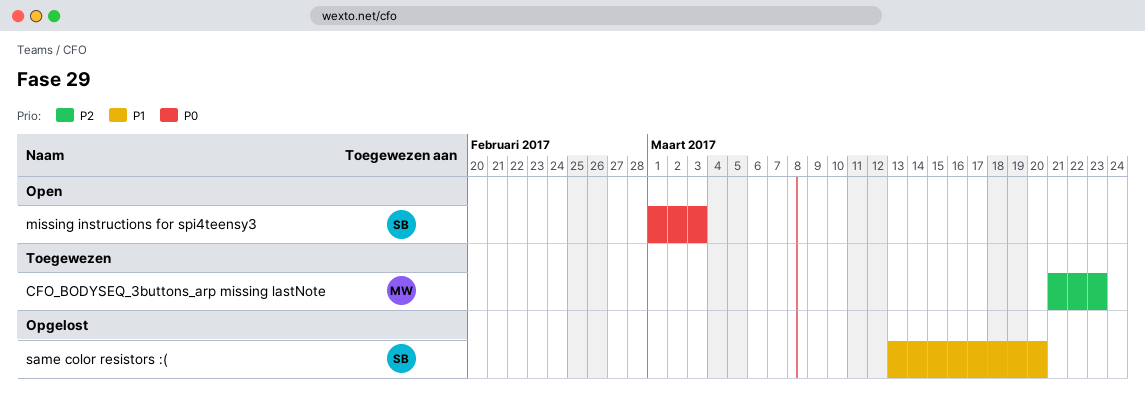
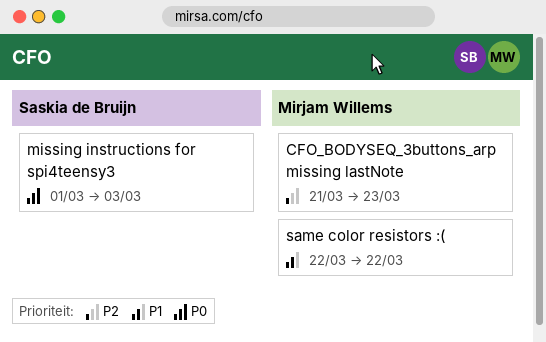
same color resistors :(, owner: Saskia de Bruijn -> Mirjam Willems
same color resistors :(, start: Mar 13 -> Mar 22
same color resistors :(, due: Mar 20 -> Mar 22

